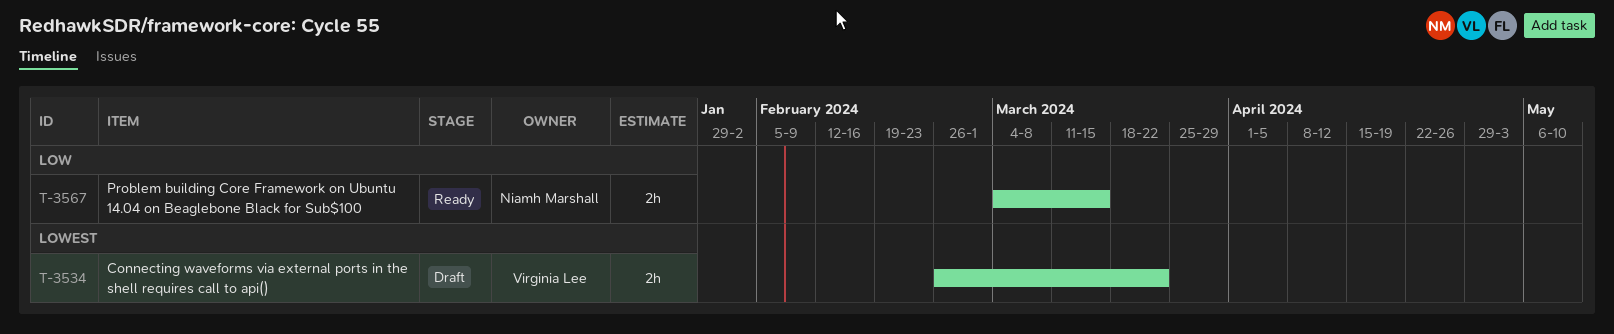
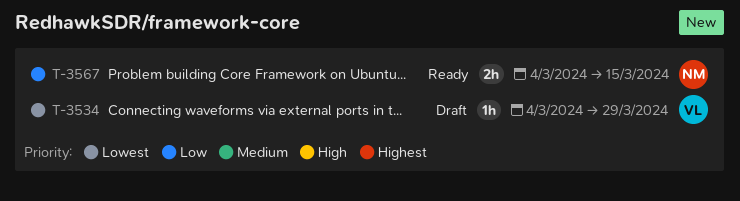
T-3534, estimate: 2h -> 1h
T-3534, start: Feb 26 -> Mar 4
T-3534, due: Mar 22 -> Mar 29

